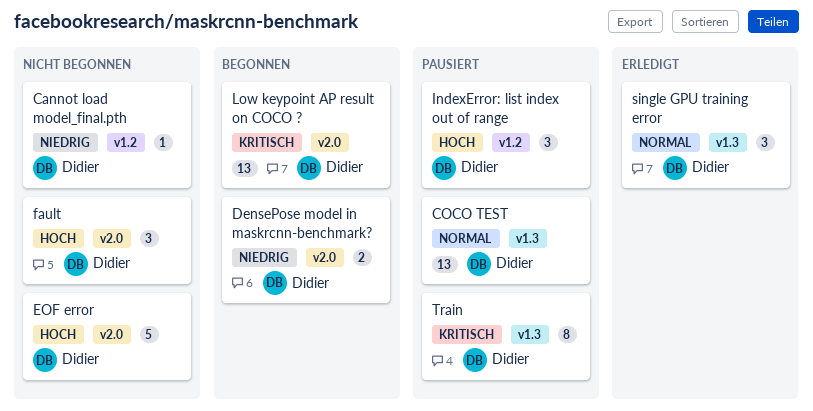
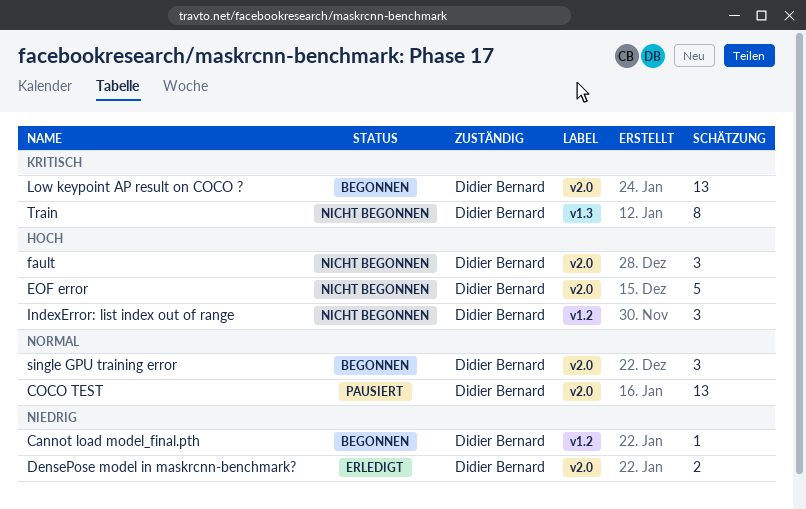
Cannot load model_final.pth, status: Nicht begonnen -> Begonnen
COCO TEST, label: v1.3 -> v2.0
DensePose model in maskrcnn-benchmark?, status: Begonnen -> Erledigt
IndexError: list index out of range, status: Pausiert -> Nicht begonnen
single GPU training error, status: Erledigt -> Begonnen
single GPU training error, label: v1.3 -> v2.0
Train, status: Pausiert -> Nicht begonnen

